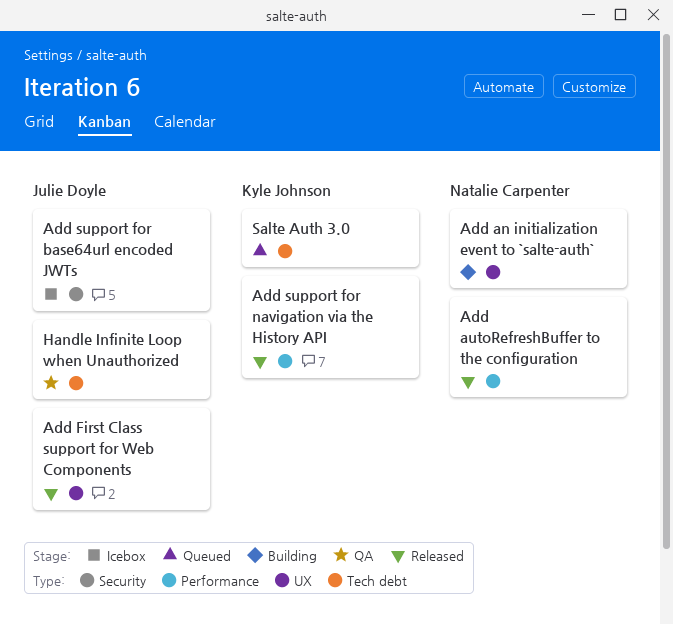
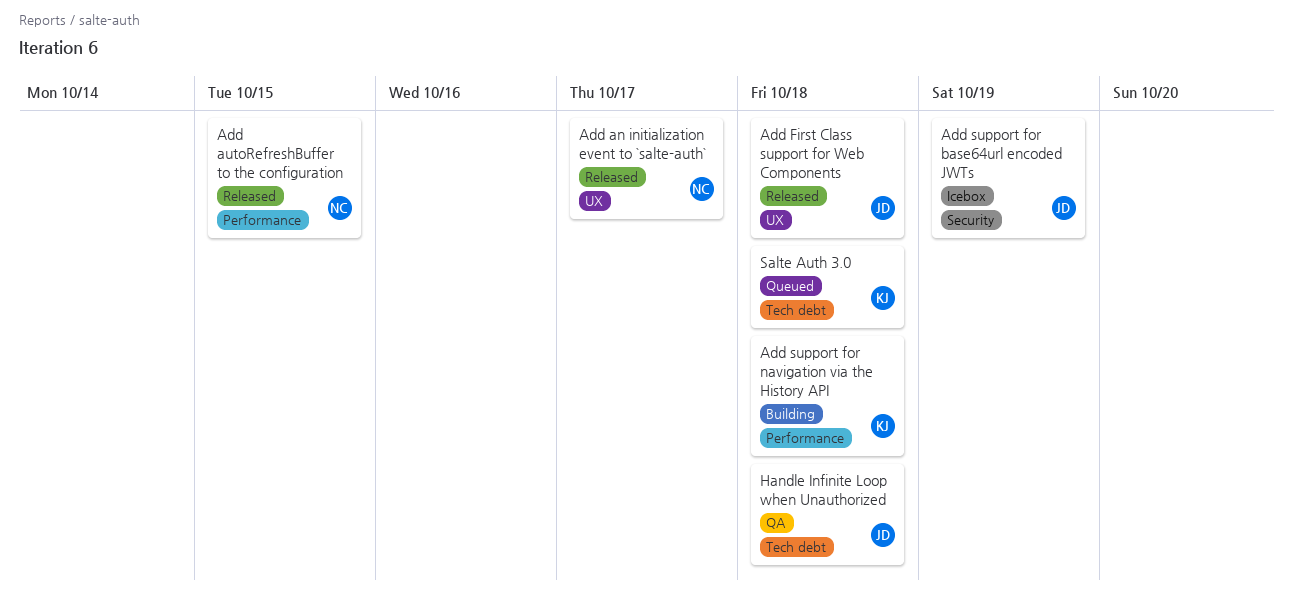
Add an initialization event to `salte-auth`, status: Building -> Released
Add support for navigation via the History API, status: Released -> Building

